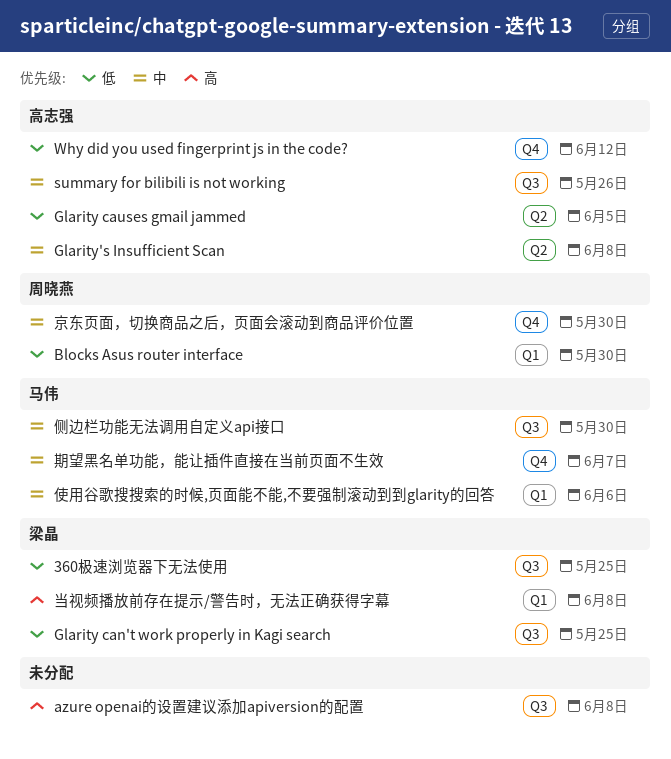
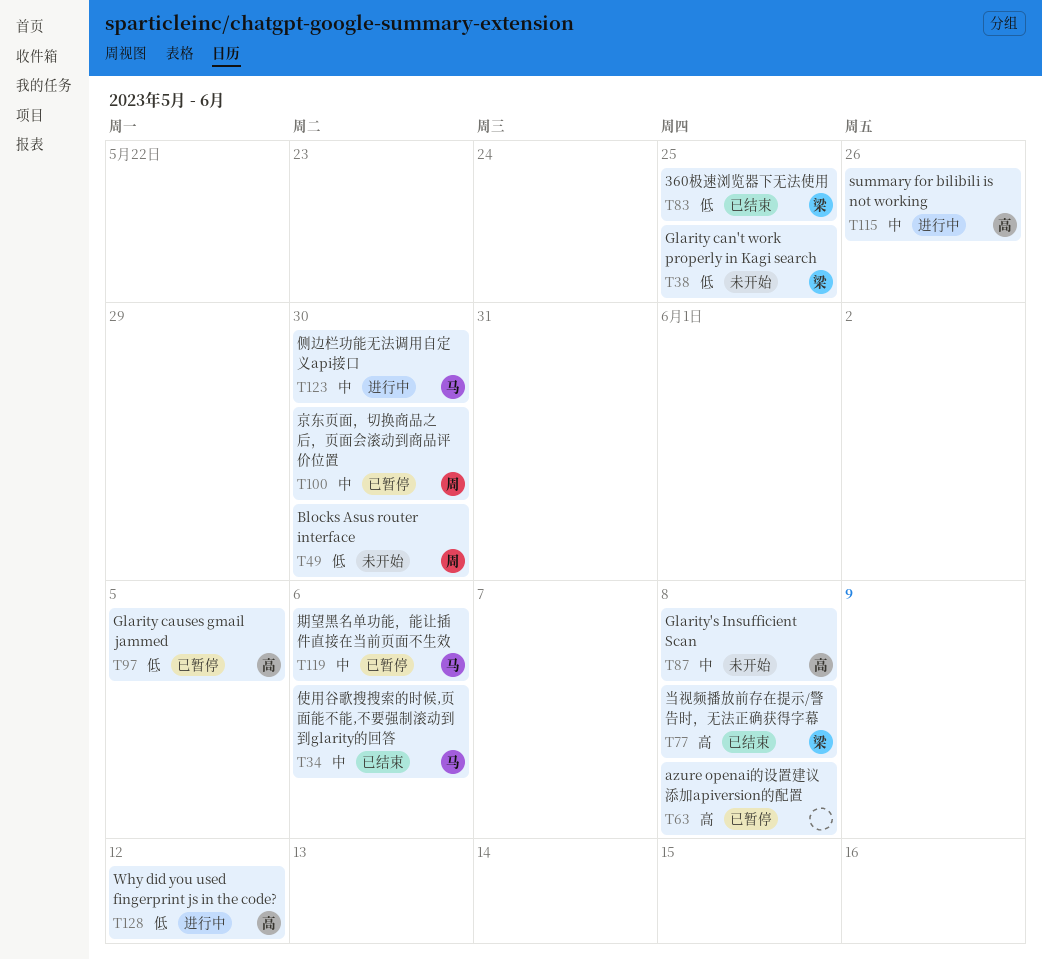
期望黑名单功能，能让插件直接在当前页面不生效, due: Jun 7 -> Jun 6

